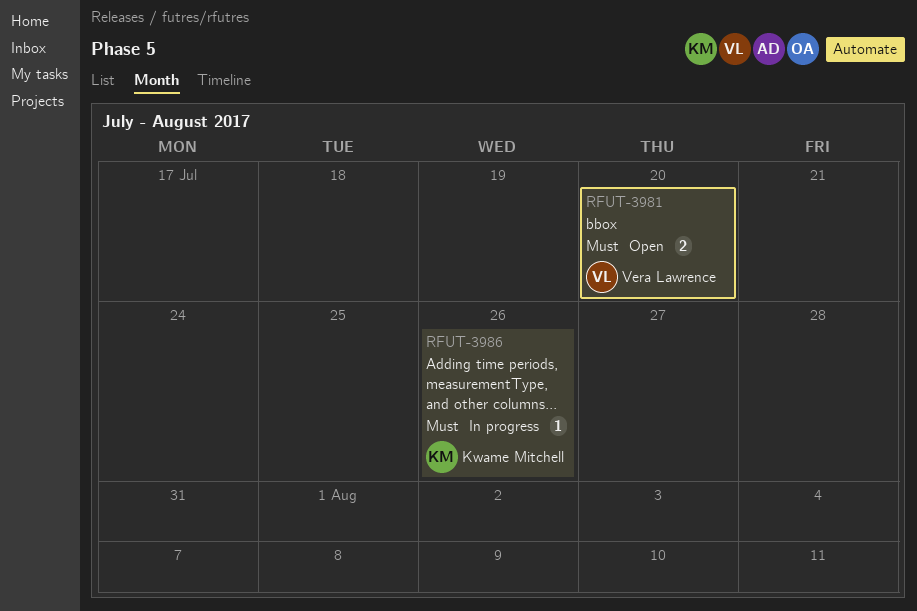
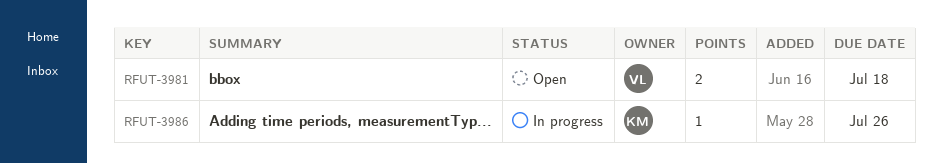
RFUT-3981, due: Jul 20 -> Jul 18

